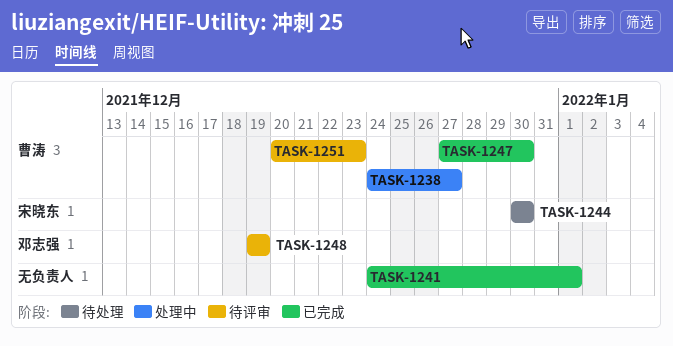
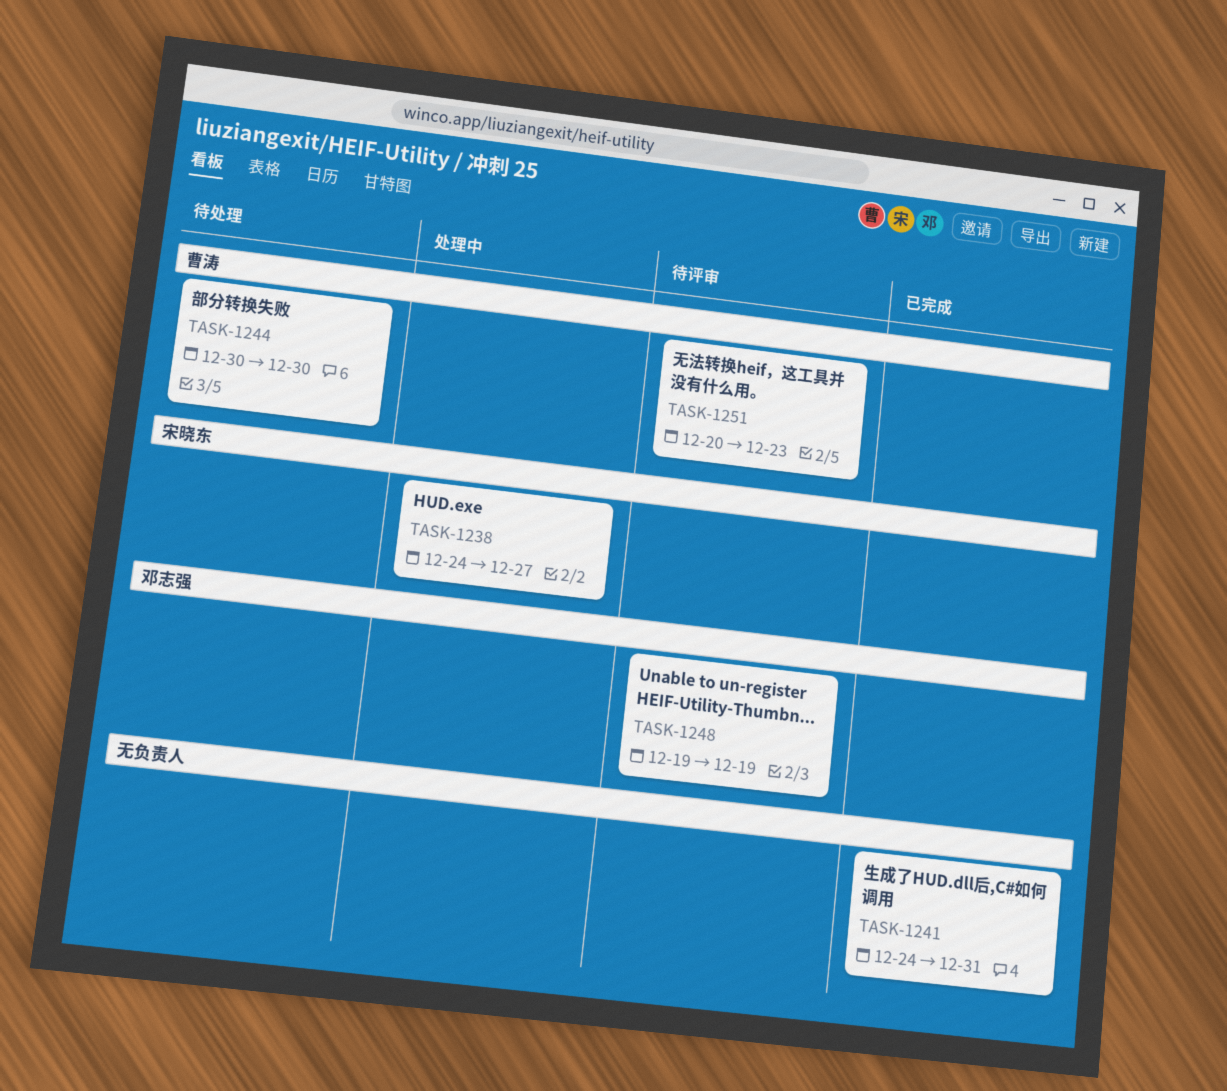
TASK-1238, owner: 曹涛 -> 宋晓东
TASK-1241, due: Jan 1 -> Dec 31
TASK-1244, owner: 宋晓东 -> 曹涛
TASK-1247: present -> none

